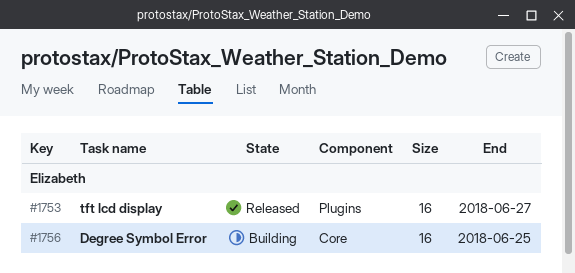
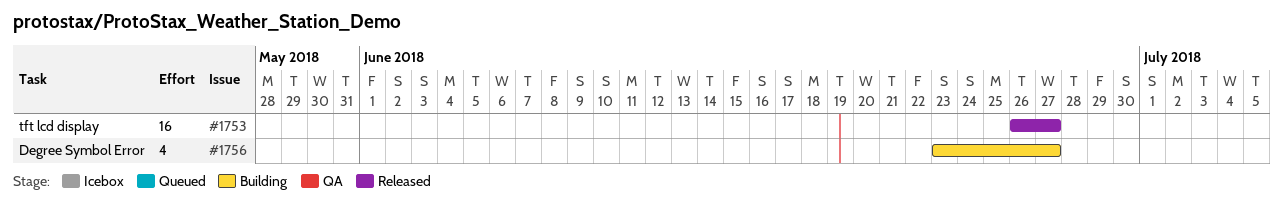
#1756, estimate: 16 -> 4
#1756, due: Jun 25 -> Jun 27

